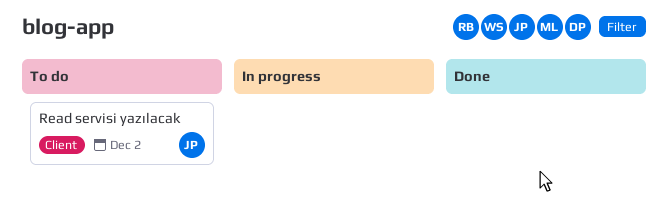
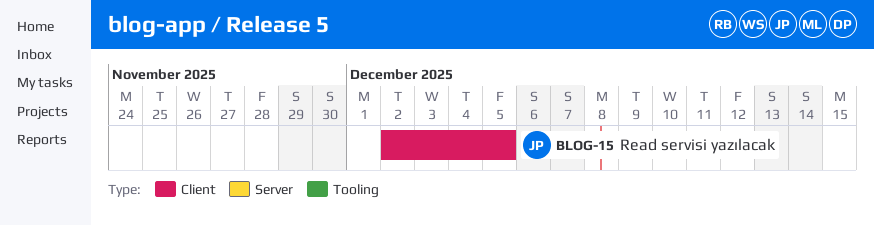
Read servisi yazılacak, due: Dec 2 -> Dec 5

